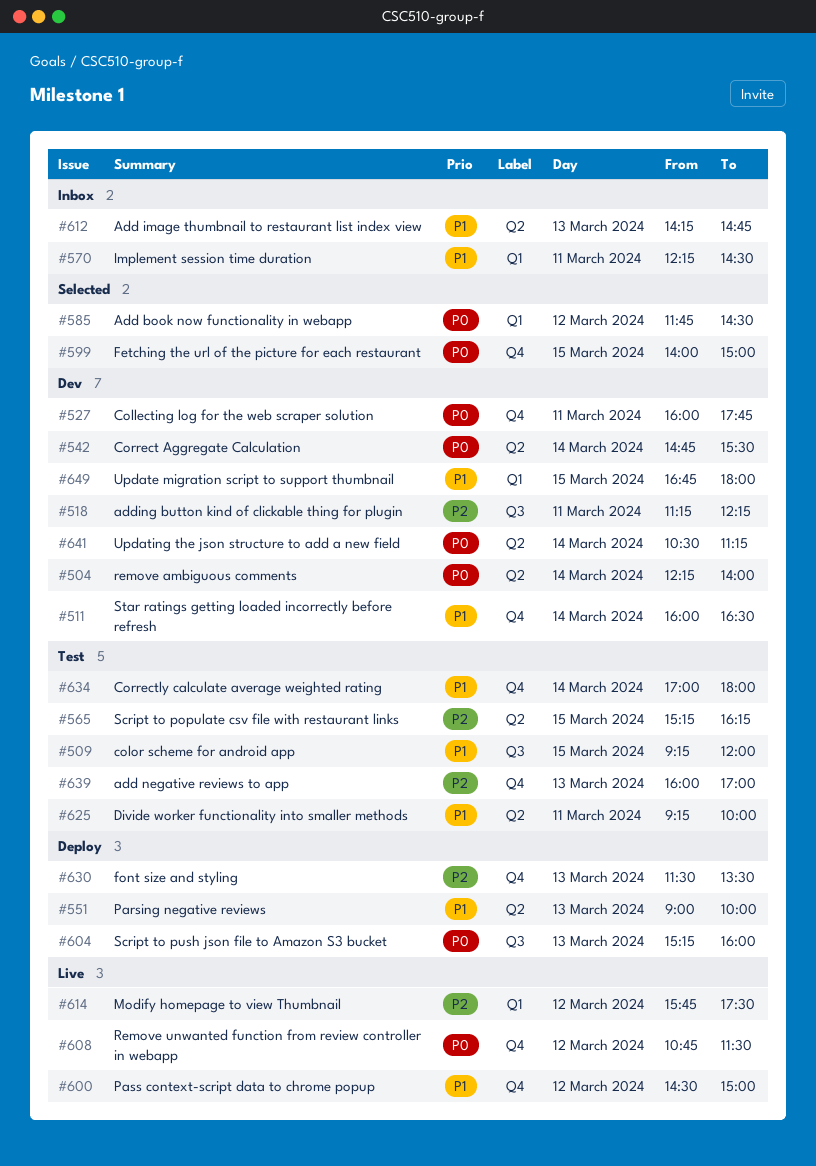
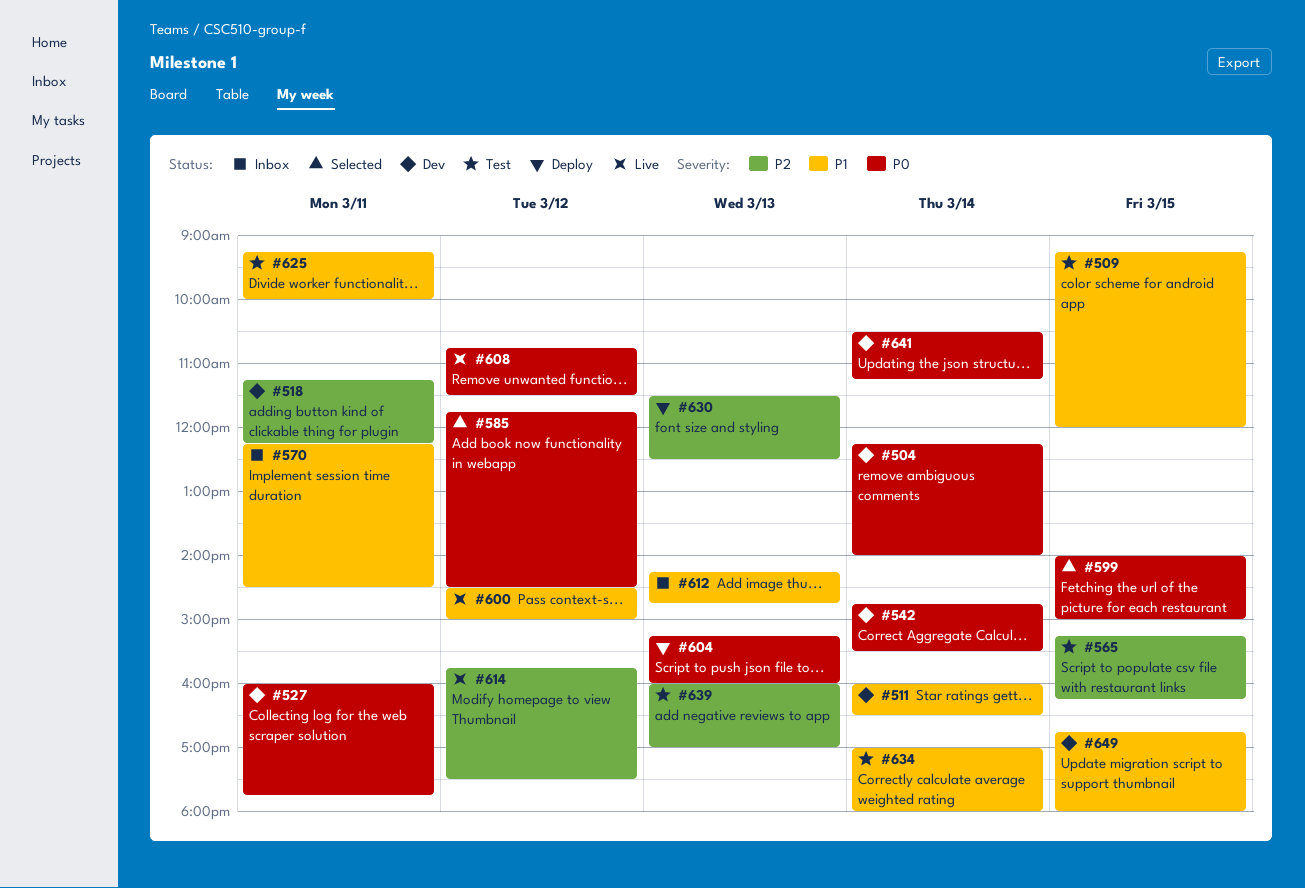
#551: present -> none
#630, ends: 13:30 -> 12:30

